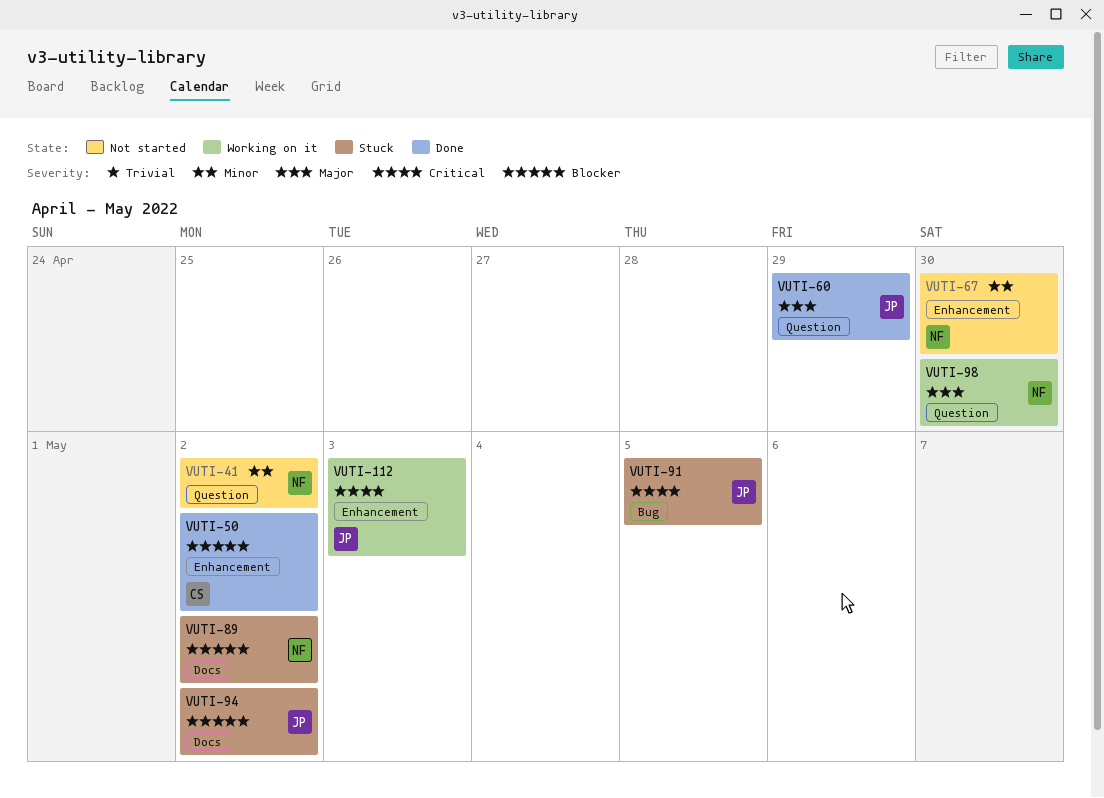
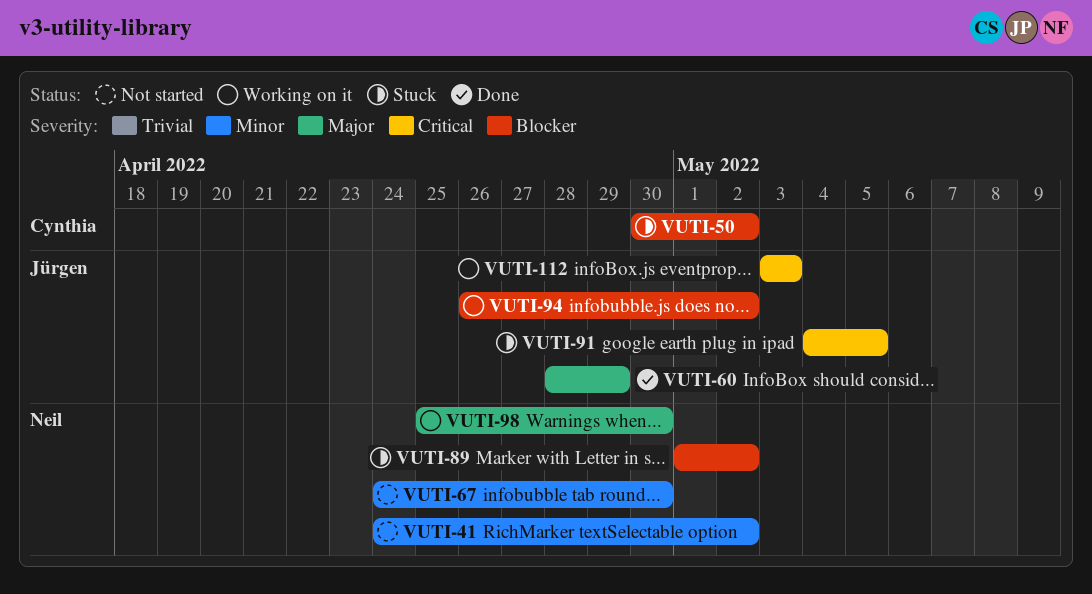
VUTI-50, status: Done -> Stuck
VUTI-94, status: Stuck -> Working on it

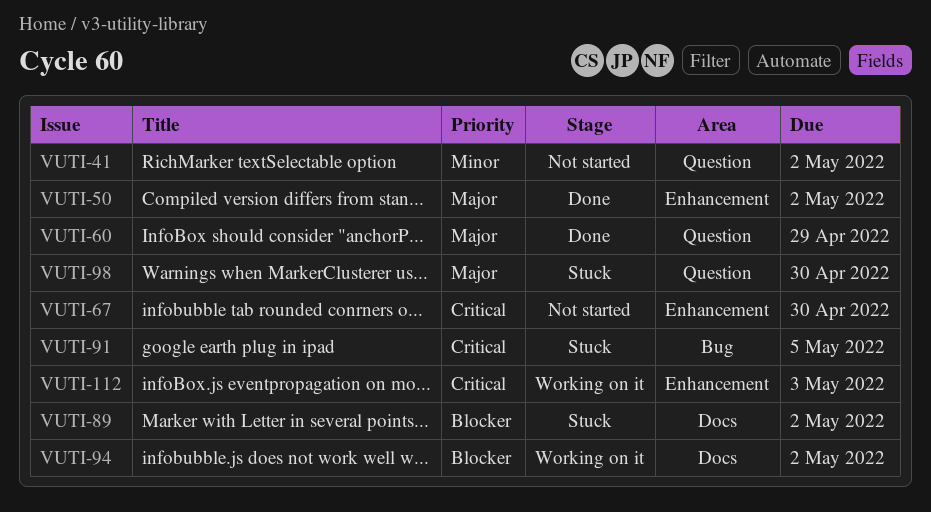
VUTI-50, status: Stuck -> Done
VUTI-50, priority: Blocker -> Major
VUTI-67, priority: Minor -> Critical
VUTI-98, status: Working on it -> Stuck

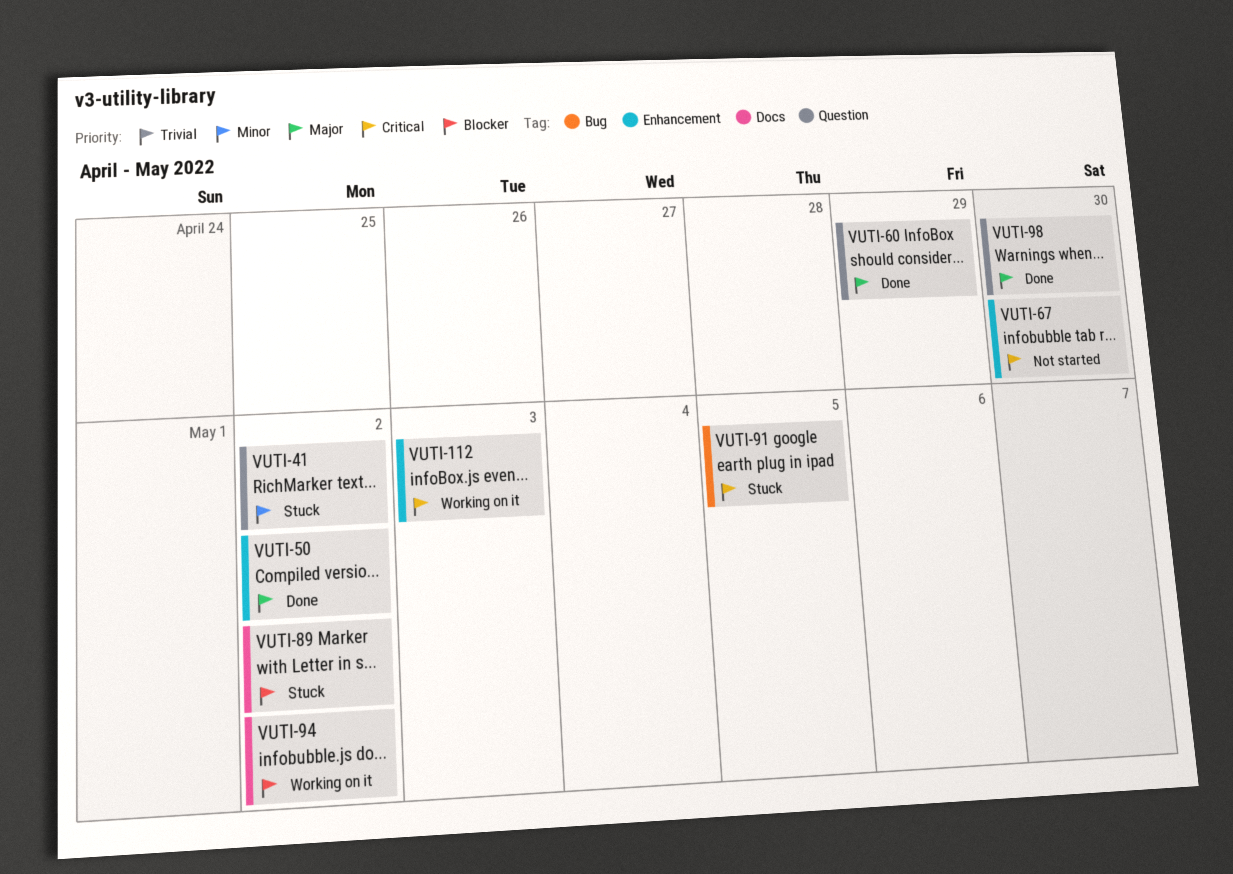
VUTI-41, status: Not started -> Stuck
VUTI-98, status: Stuck -> Done

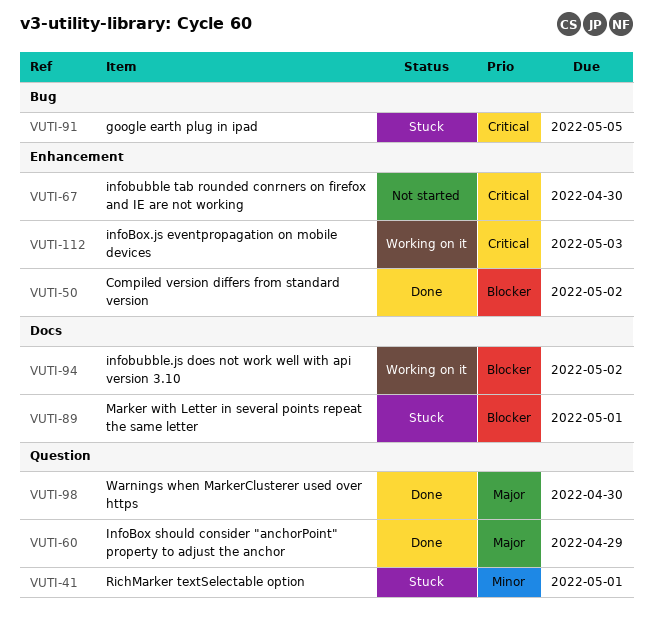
VUTI-41, due: May 2 -> May 1
VUTI-50, priority: Major -> Blocker
VUTI-89, due: May 2 -> May 1

